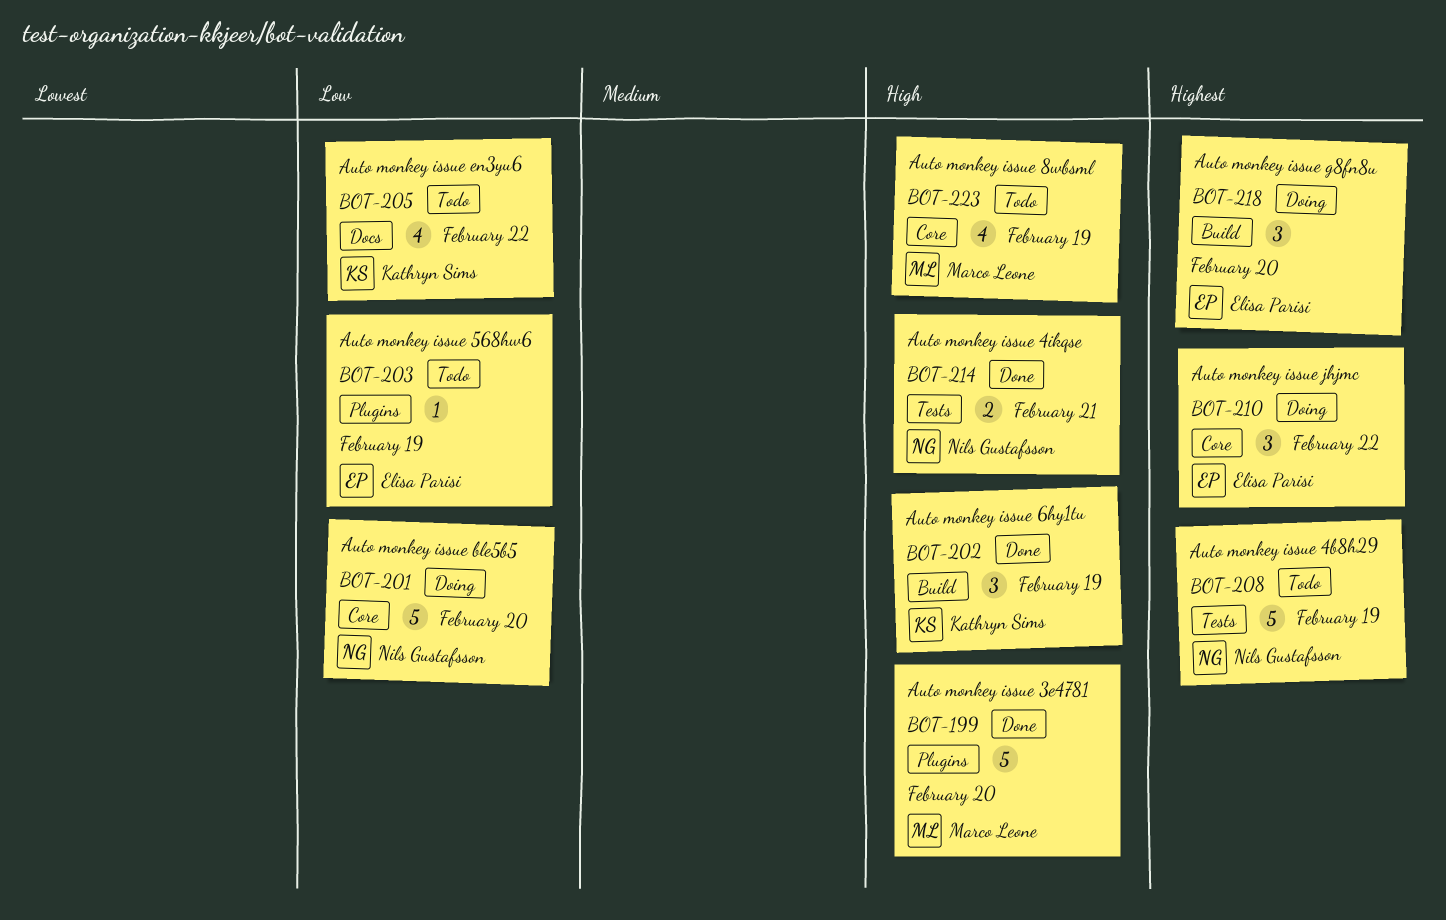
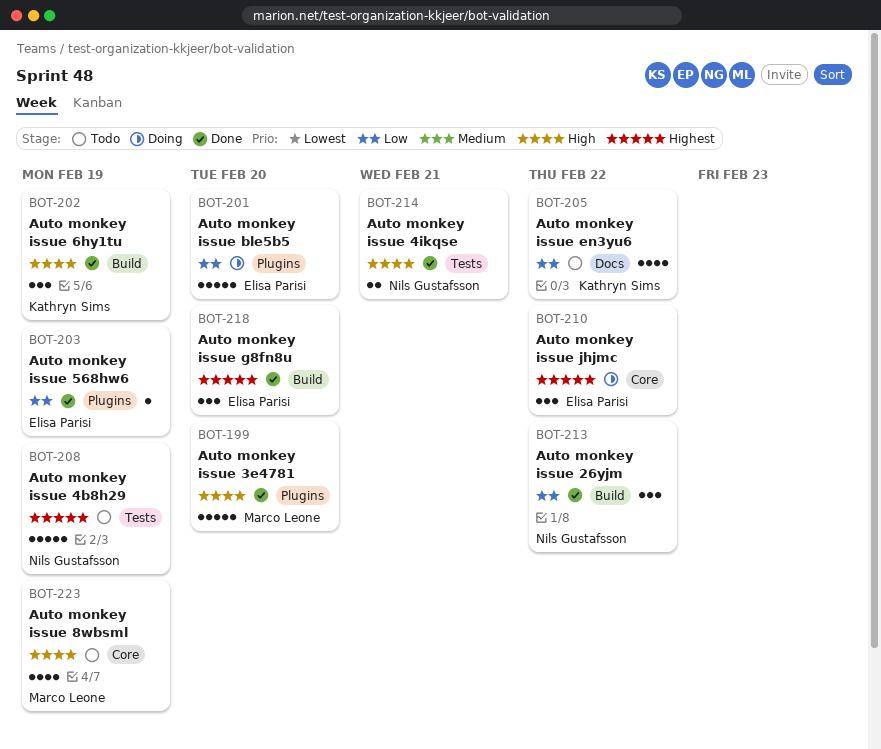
BOT-201, owner: Nils Gustafsson -> Elisa Parisi
BOT-201, label: Core -> Plugins
BOT-203, status: Todo -> Done
BOT-213: none -> present
BOT-218, status: Doing -> Done

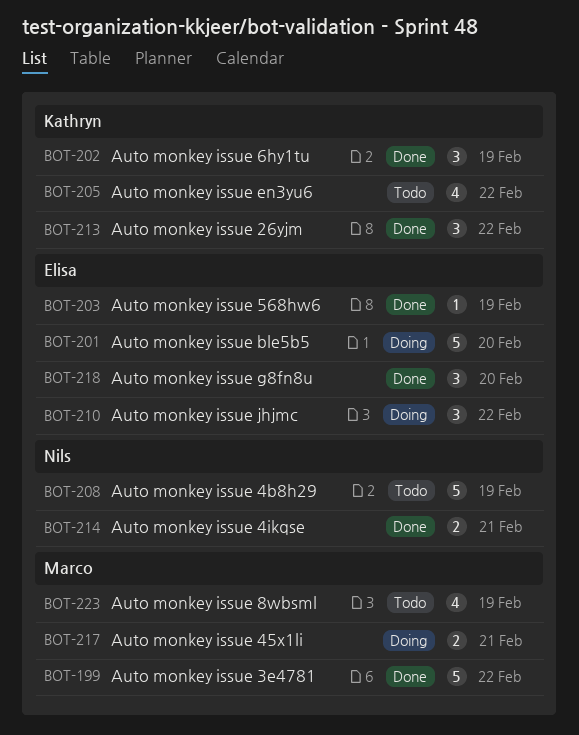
BOT-199, due: Feb 20 -> Feb 22
BOT-213, owner: Nils Gustafsson -> Kathryn Sims
BOT-217: none -> present

